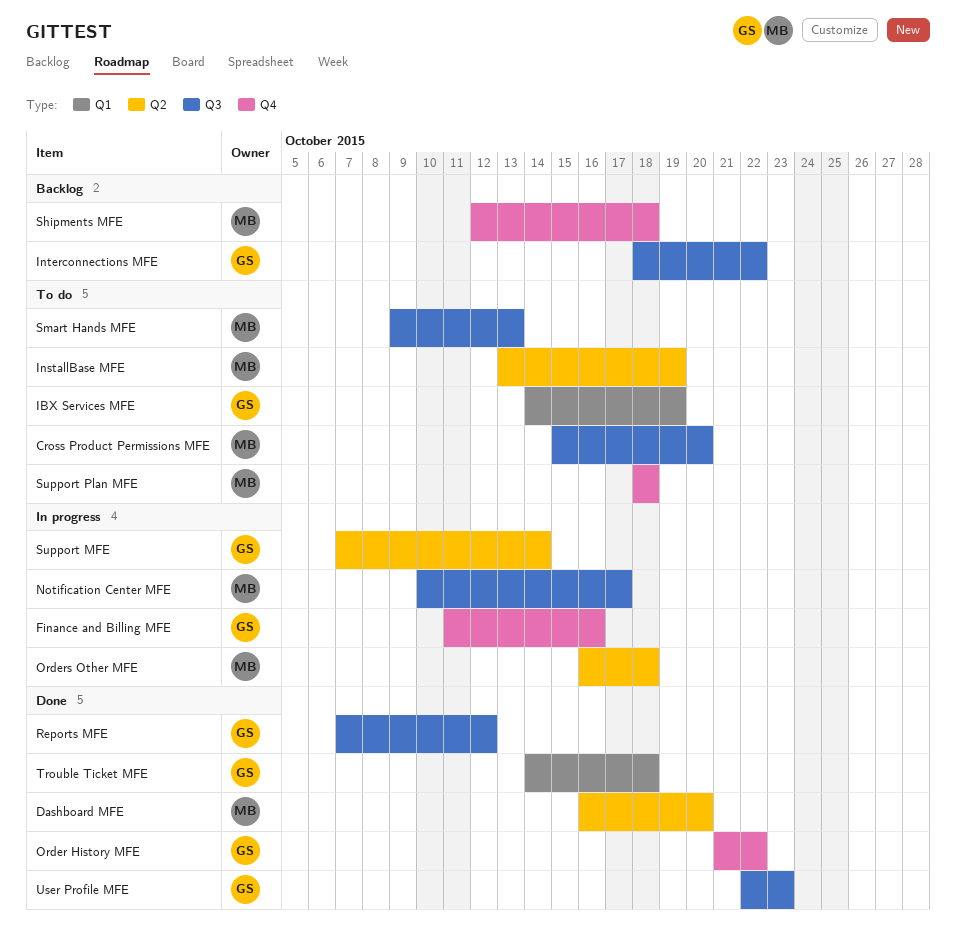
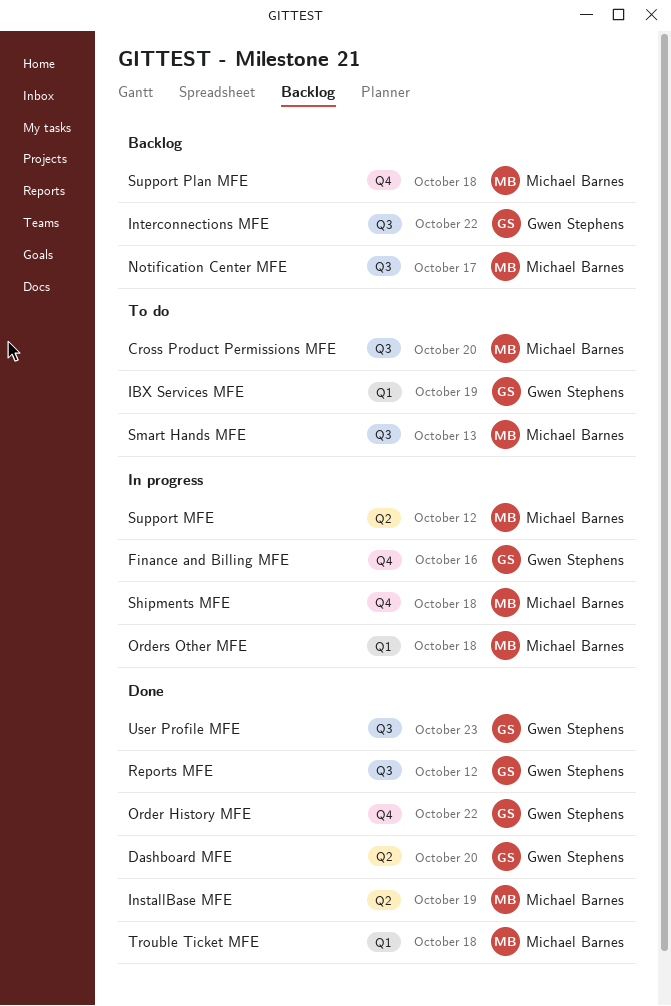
Dashboard MFE, owner: Michael Barnes -> Gwen Stephens
InstallBase MFE, status: To do -> Done
Notification Center MFE, status: In progress -> Backlog
Orders Other MFE, label: Q2 -> Q1
Shipments MFE, status: Backlog -> In progress
Support MFE, owner: Gwen Stephens -> Michael Barnes
Support MFE, due: Oct 14 -> Oct 12
Support Plan MFE, status: To do -> Backlog
Trouble Ticket MFE, owner: Gwen Stephens -> Michael Barnes

